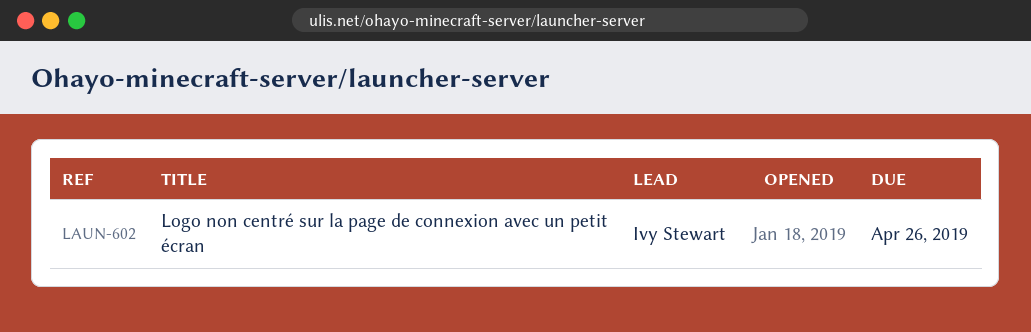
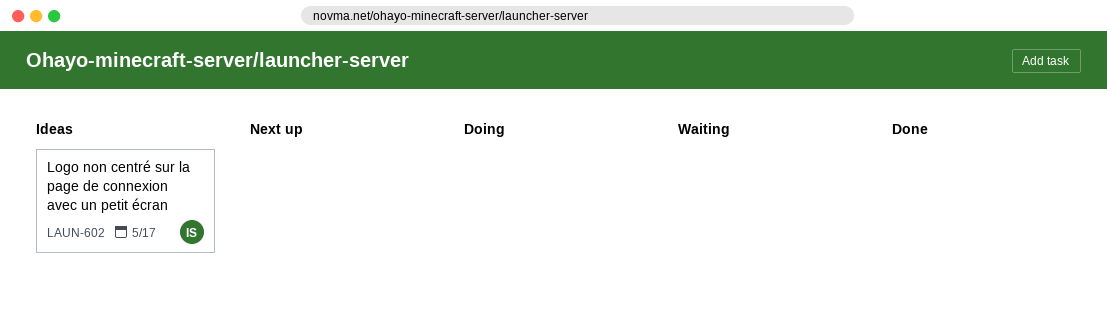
LAUN-602, due: Apr 26 -> May 17

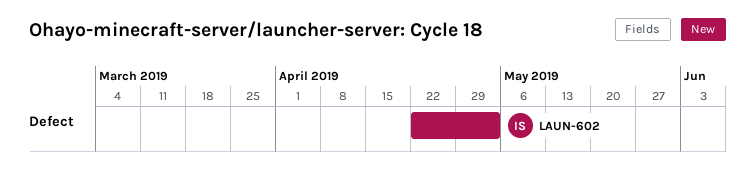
LAUN-602, due: May 17 -> May 3

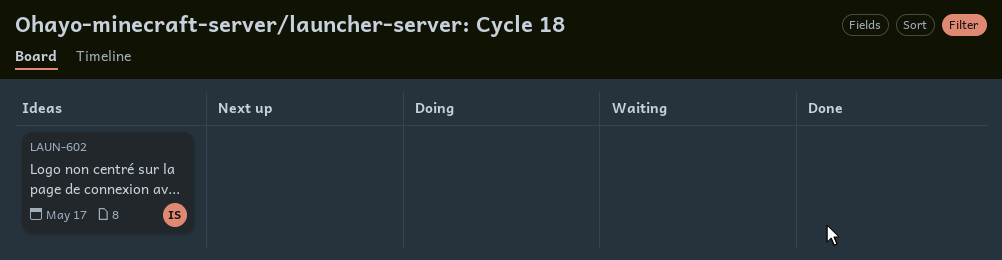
LAUN-602, due: May 3 -> May 17

